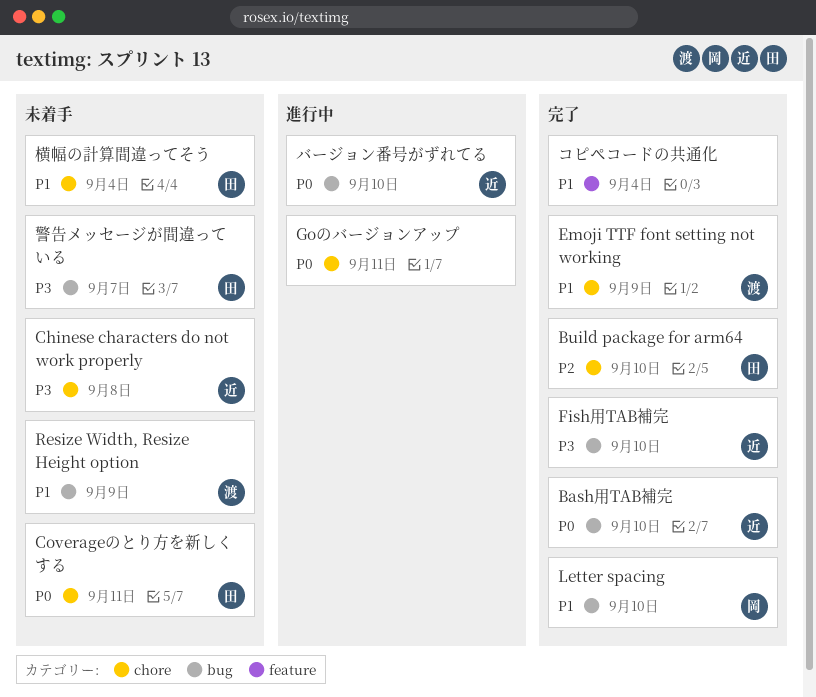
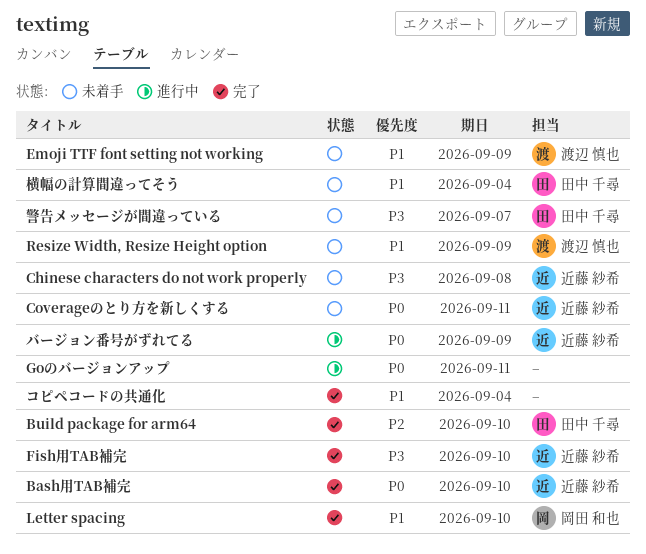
Coverageのとり方を新しくする, owner: 田中 千尋 -> 近藤 紗希
Emoji TTF font setting not working, status: 完了 -> 未着手
バージョン番号がずれてる, due: Sep 10 -> Sep 9

